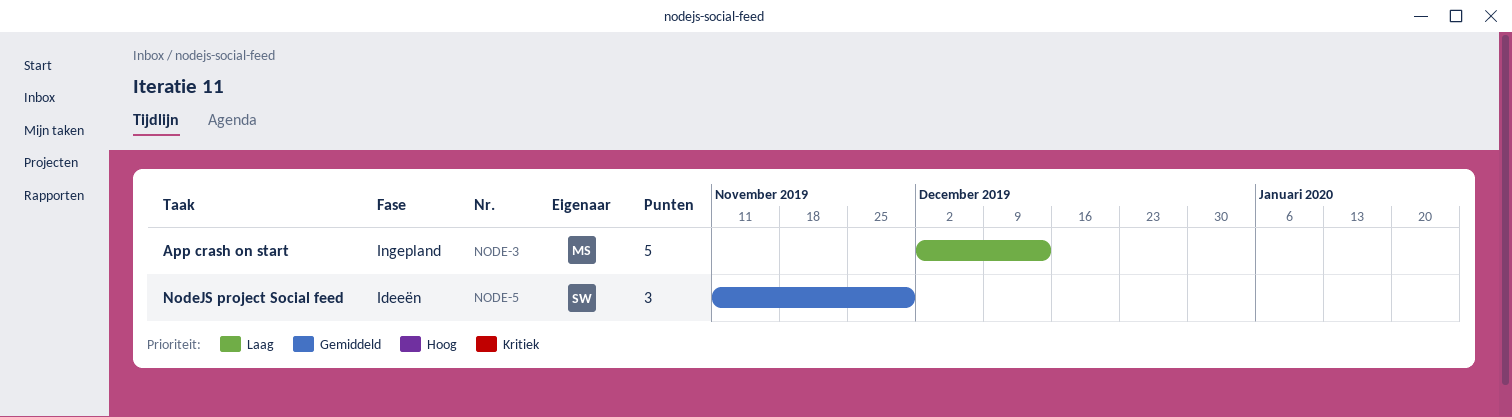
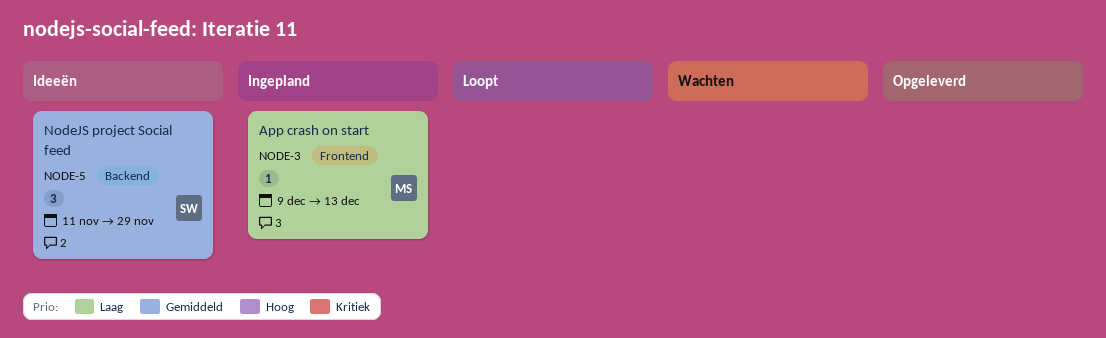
NODE-3, estimate: 5 -> 1
NODE-3, start: Dec 2 -> Dec 9

